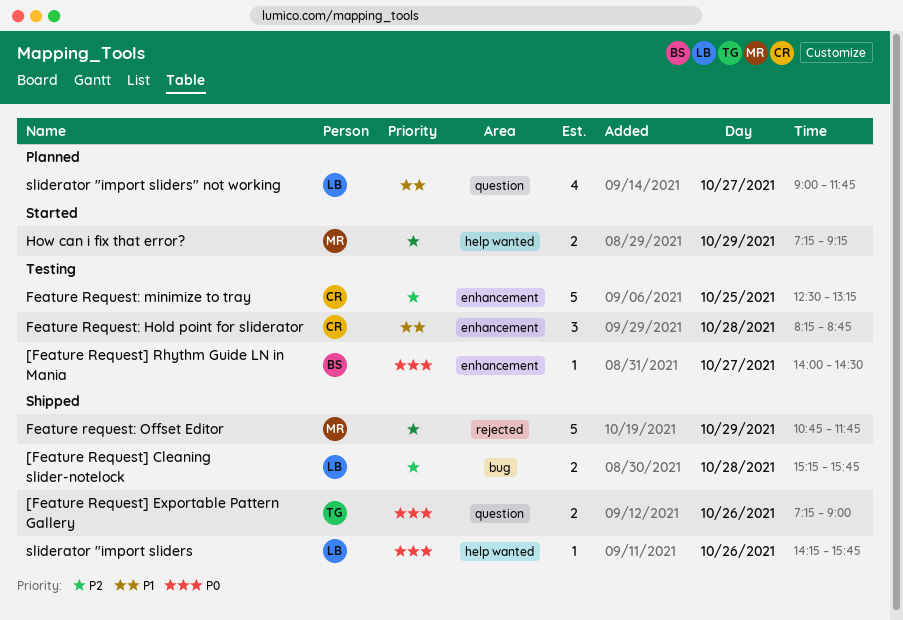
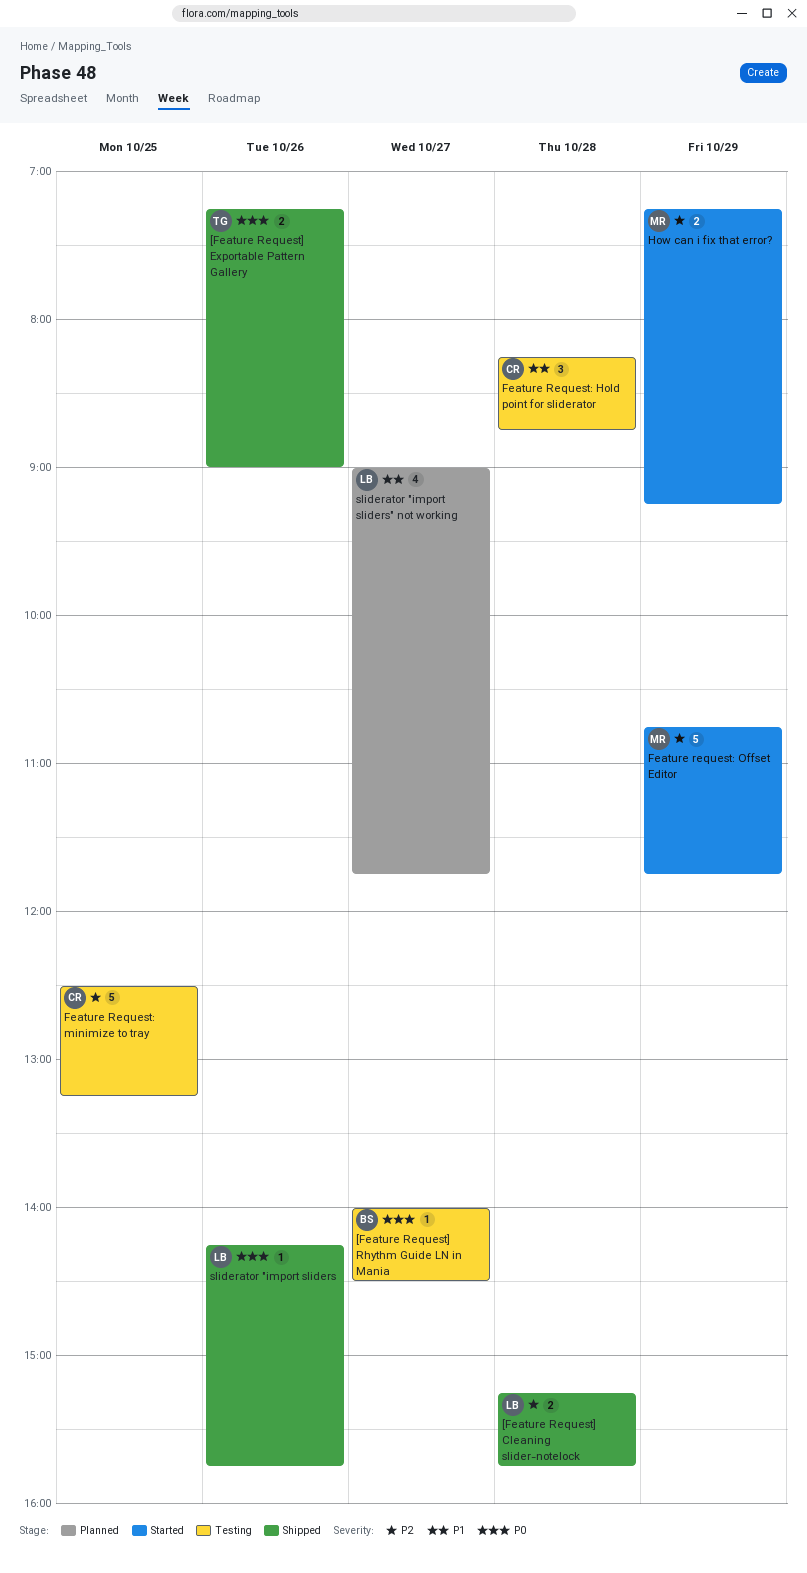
Feature request: Offset Editor, status: Shipped -> Started

